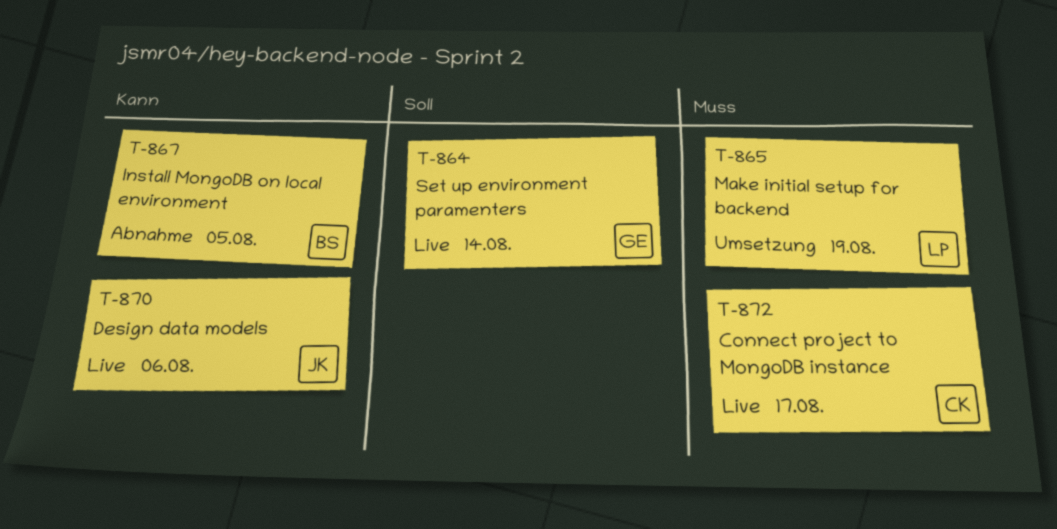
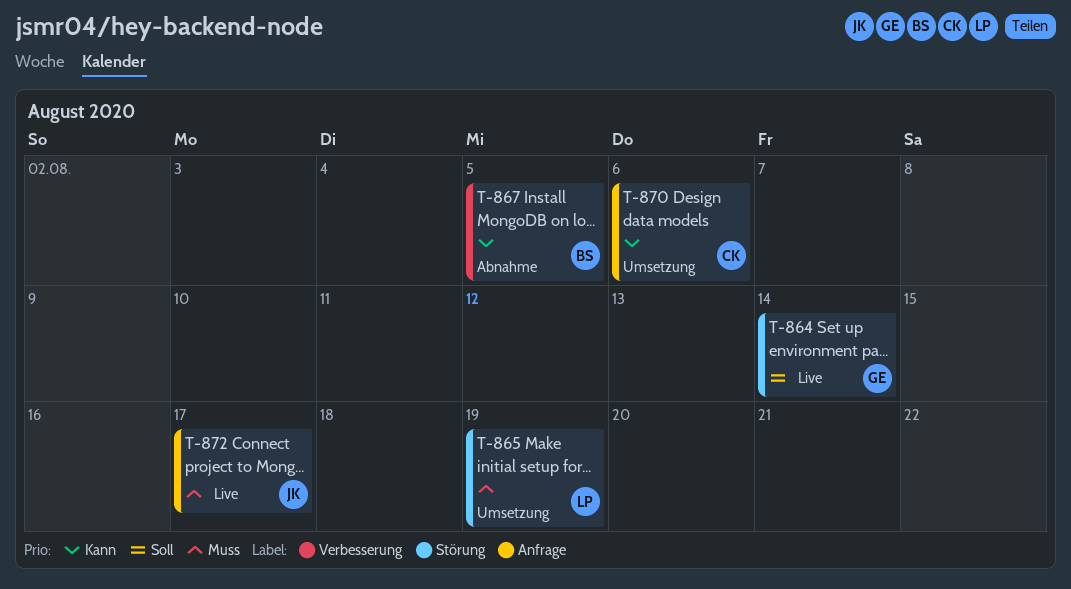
T-870, status: Live -> Umsetzung
T-870, owner: JK -> CK
T-872, owner: CK -> JK

